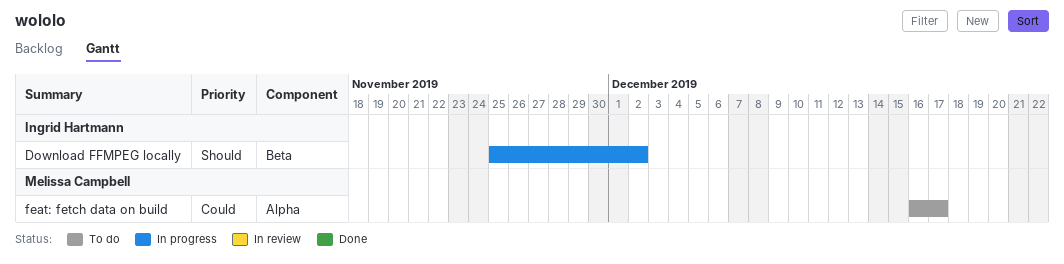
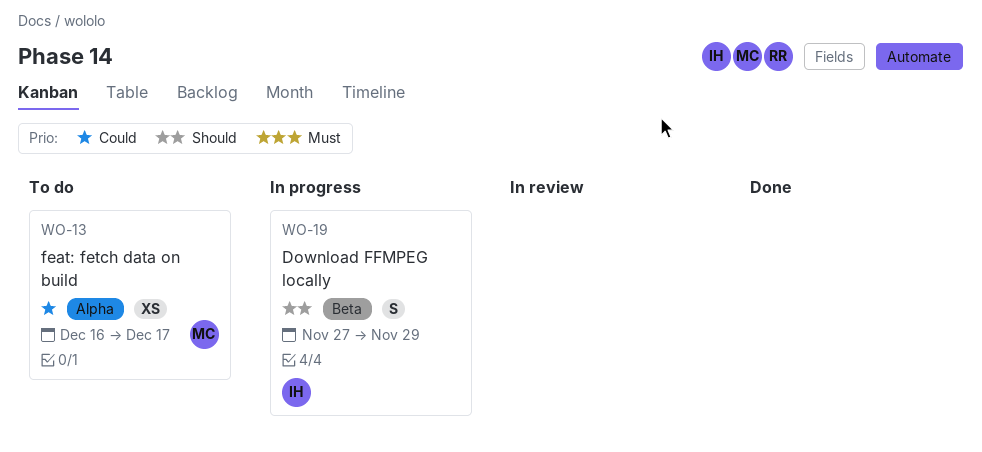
Download FFMPEG locally, start: Nov 25 -> Nov 27
Download FFMPEG locally, due: Dec 2 -> Nov 29

